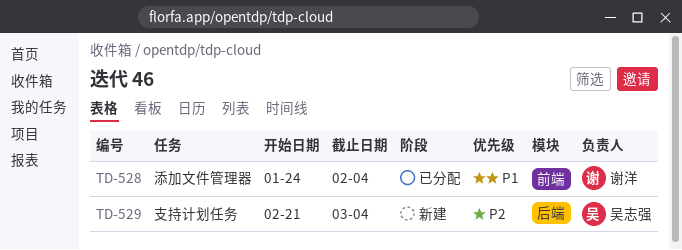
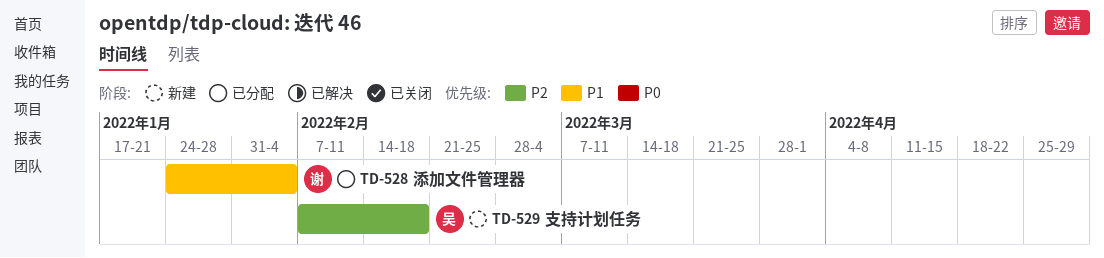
TD-529, start: Feb 21 -> Feb 7
TD-529, due: Mar 4 -> Feb 18

